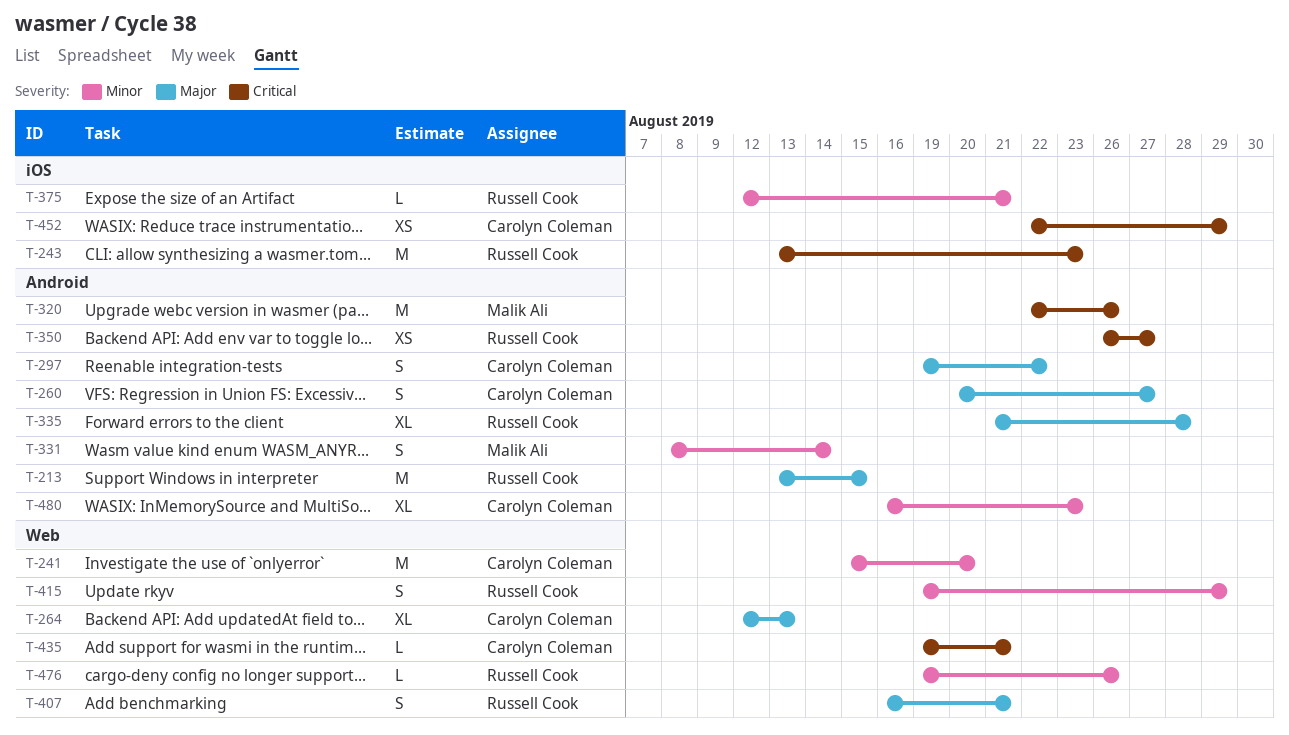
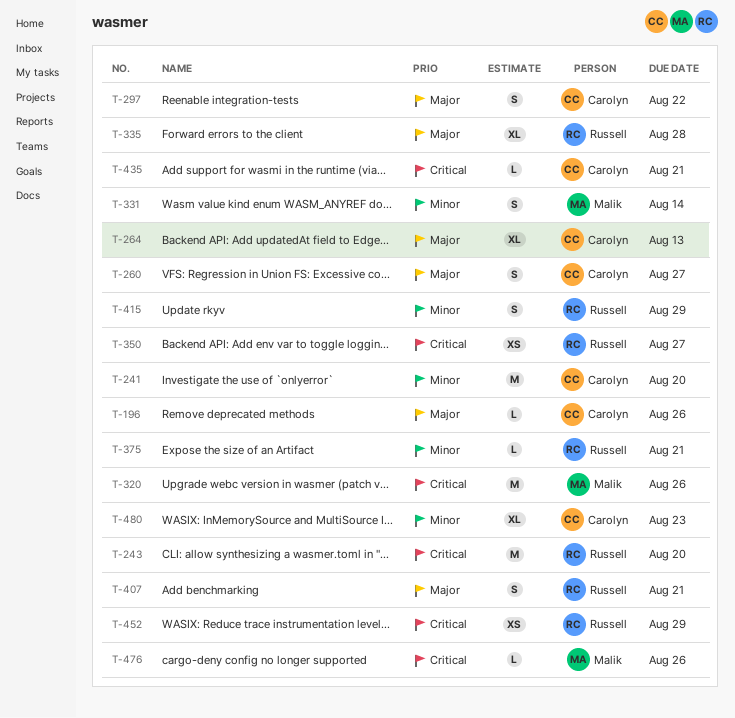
T-196: none -> present
T-213: present -> none
T-243, due: Aug 23 -> Aug 20
T-452, owner: Carolyn Coleman -> Russell Cook
T-476, owner: Russell Cook -> Malik Ali
T-476, priority: Minor -> Critical

